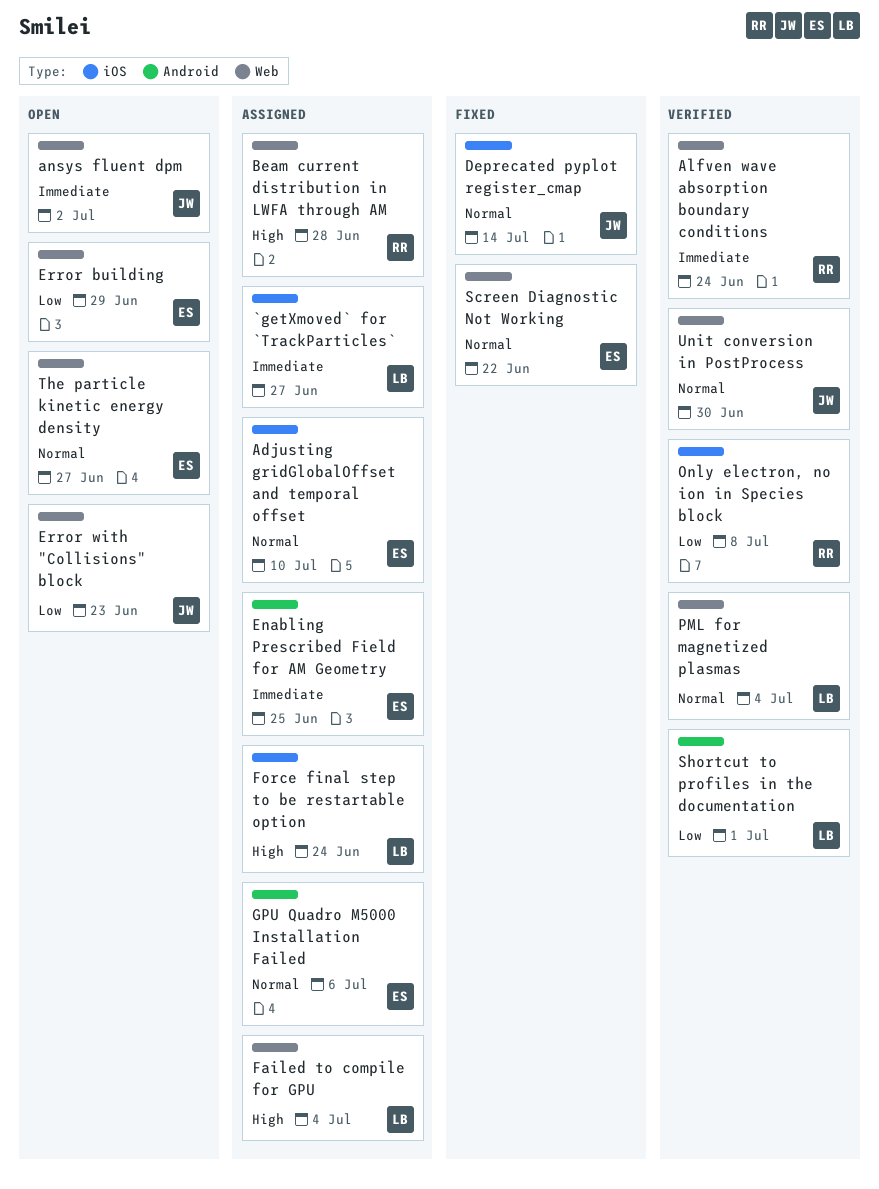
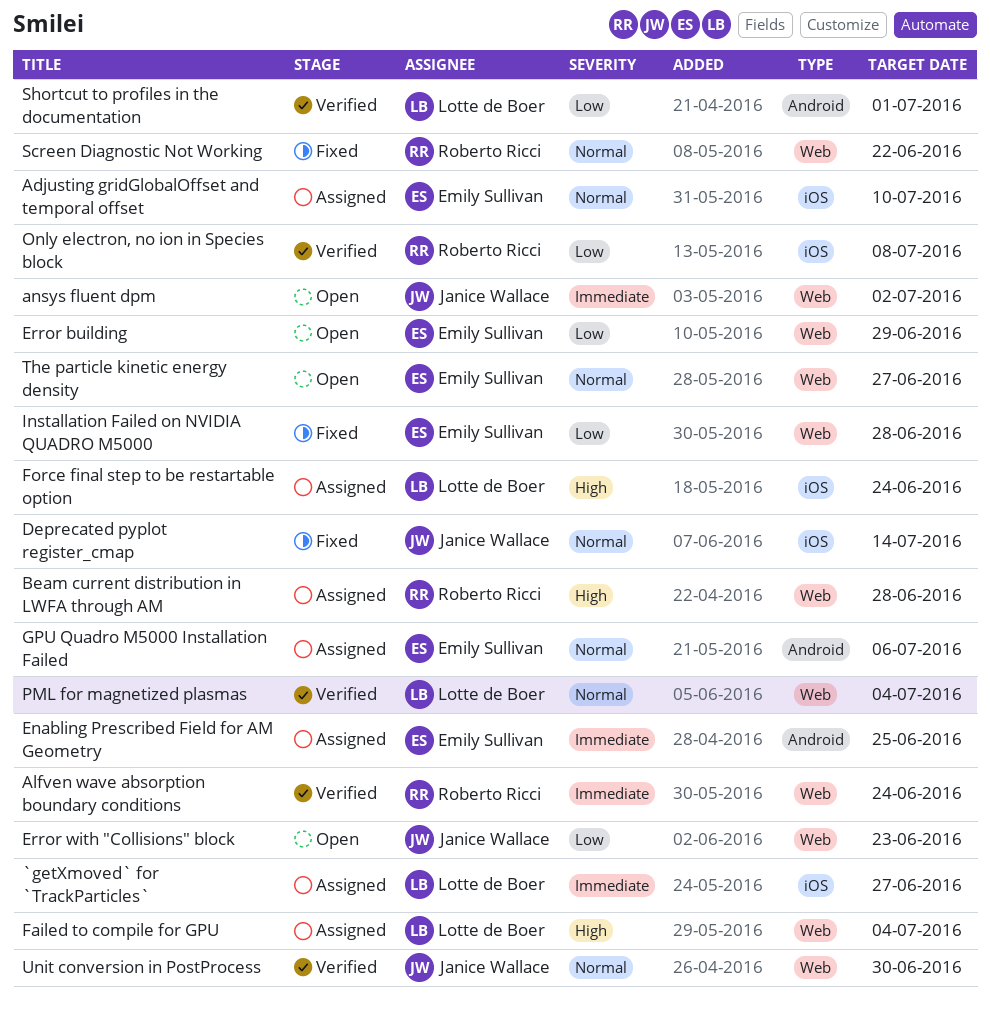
Installation Failed on NVIDIA QUADRO M5000: none -> present
Screen Diagnostic Not Working, owner: Emily Sullivan -> Roberto Ricci

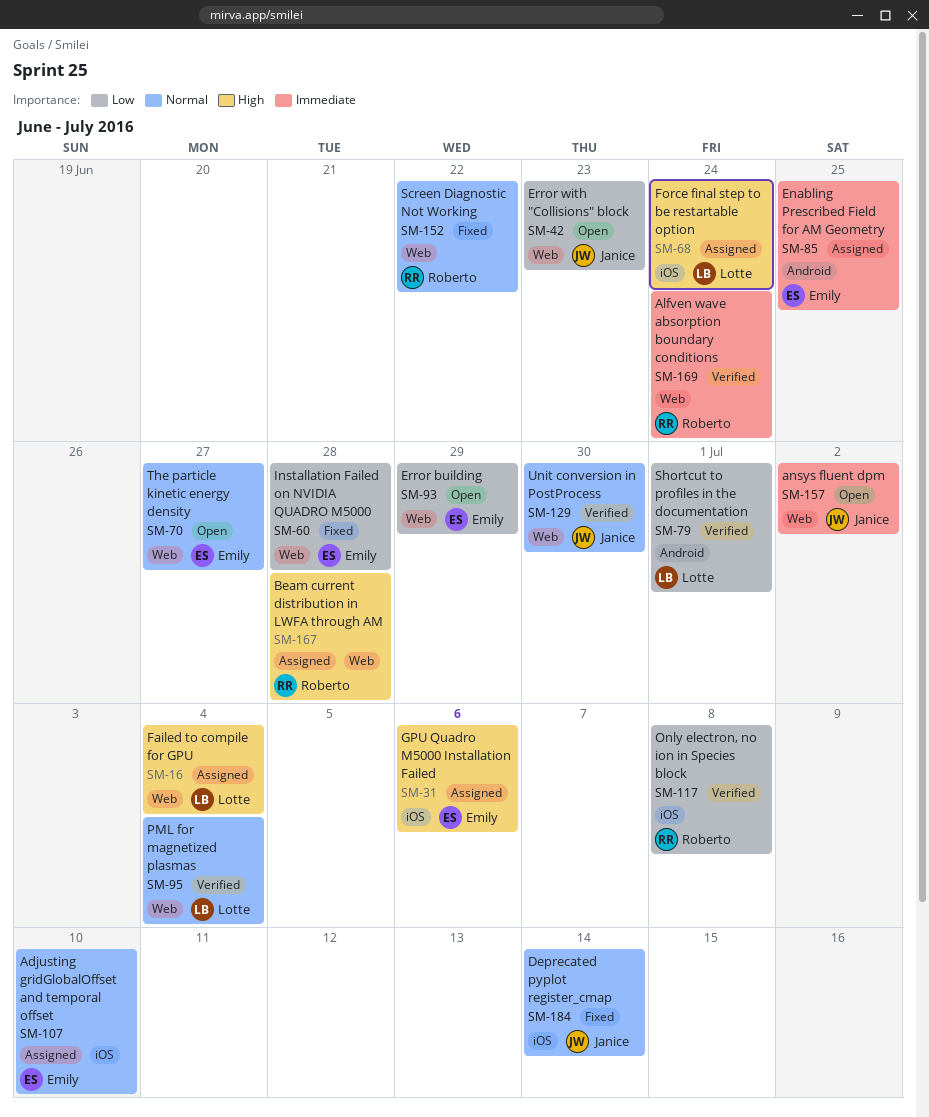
`getXmoved` for `TrackParticles`: present -> none
GPU Quadro M5000 Installation Failed, priority: Normal -> High
GPU Quadro M5000 Installation Failed, label: Android -> iOS

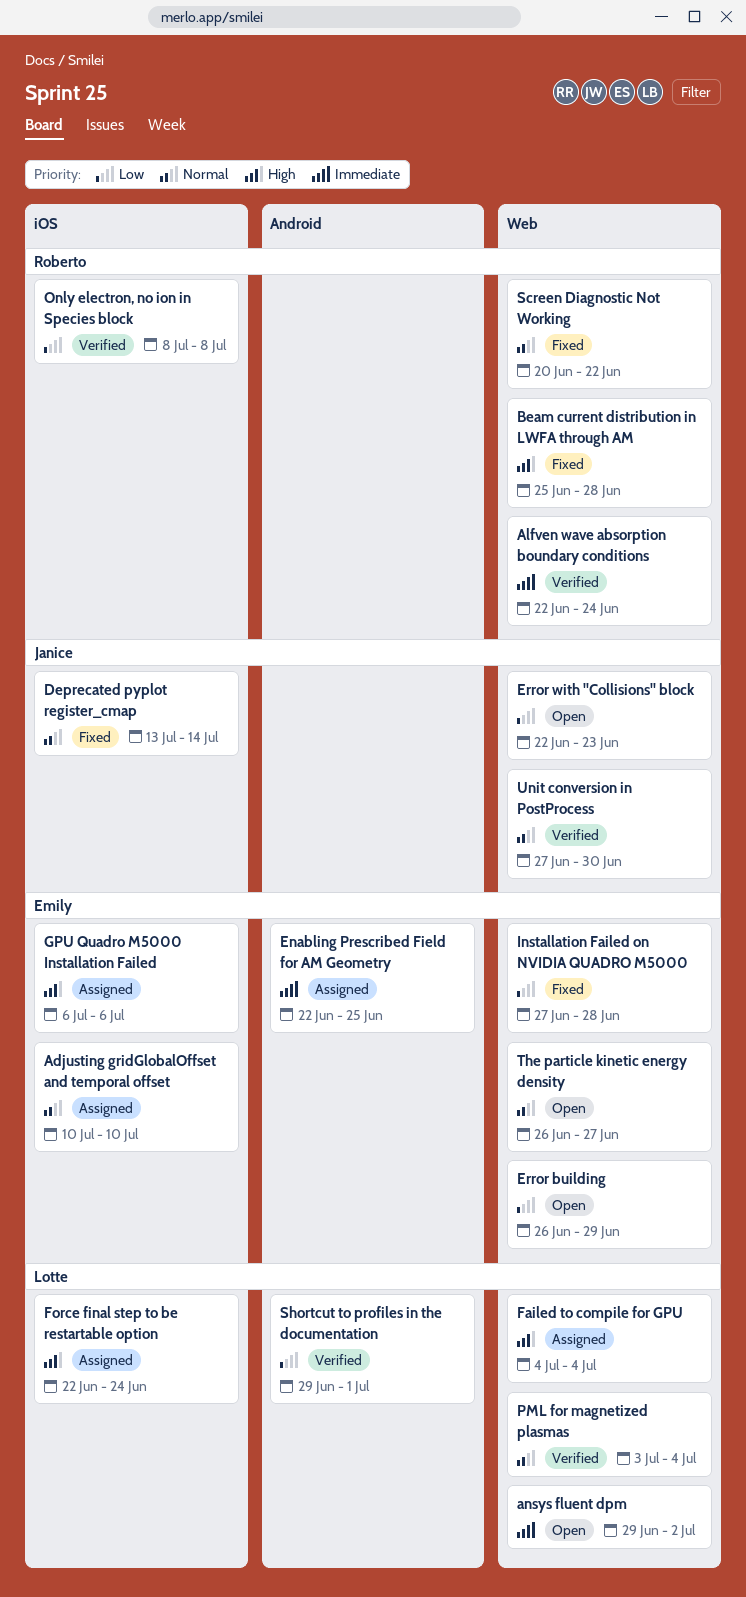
ansys fluent dpm, owner: Janice -> Lotte
Beam current distribution in LWFA through AM, status: Assigned -> Fixed

